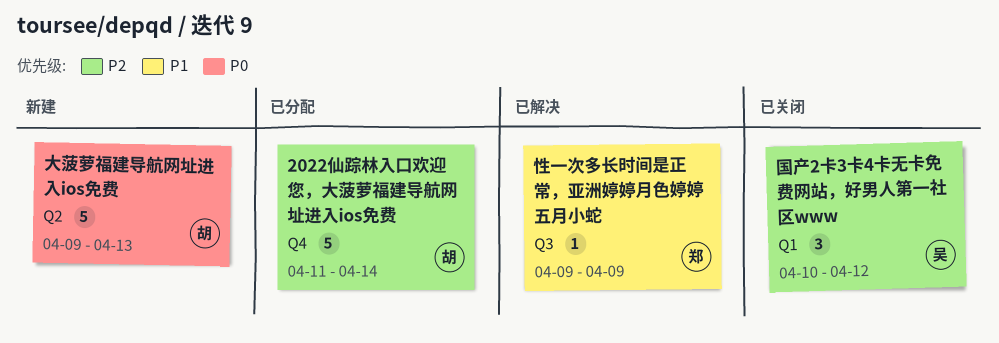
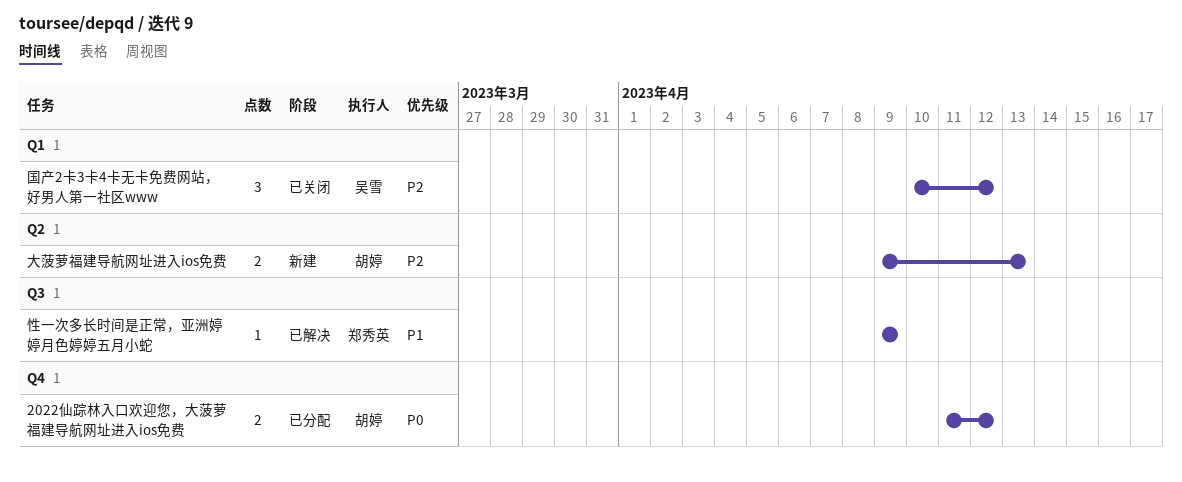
2022仙踪林入口欢迎您，大菠萝福建导航网址进入ios免费, priority: P2 -> P0
2022仙踪林入口欢迎您，大菠萝福建导航网址进入ios免费, estimate: 5 -> 2
2022仙踪林入口欢迎您，大菠萝福建导航网址进入ios免费, due: Apr 14 -> Apr 12
大菠萝福建导航网址进入ios免费, priority: P0 -> P2
大菠萝福建导航网址进入ios免费, estimate: 5 -> 2

